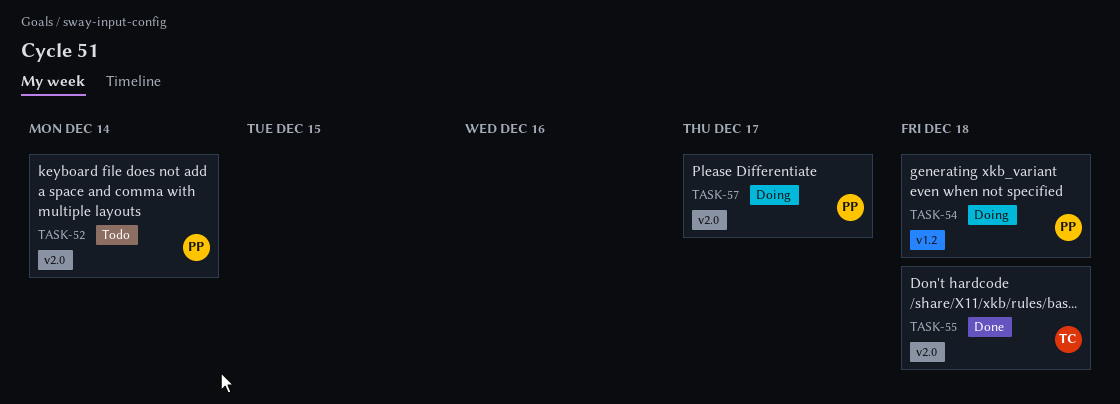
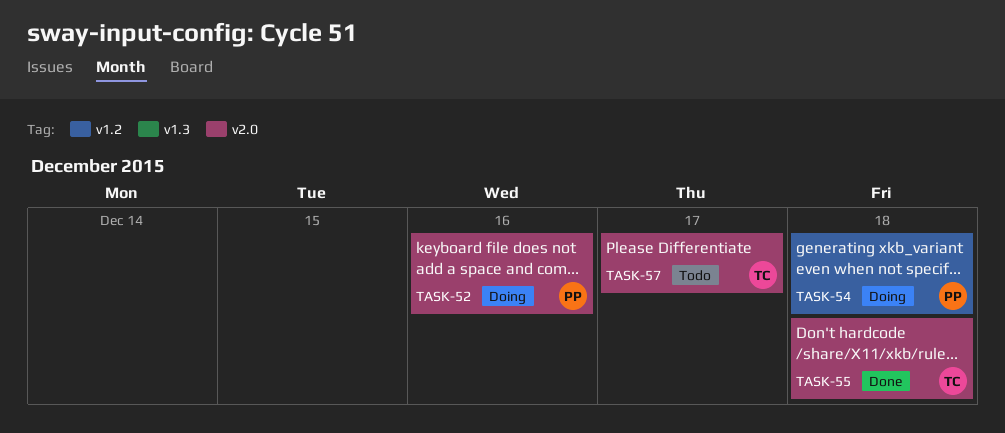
TASK-52, status: Todo -> Doing
TASK-52, due: Dec 14 -> Dec 16
TASK-57, status: Doing -> Todo
TASK-57, owner: PP -> TC

